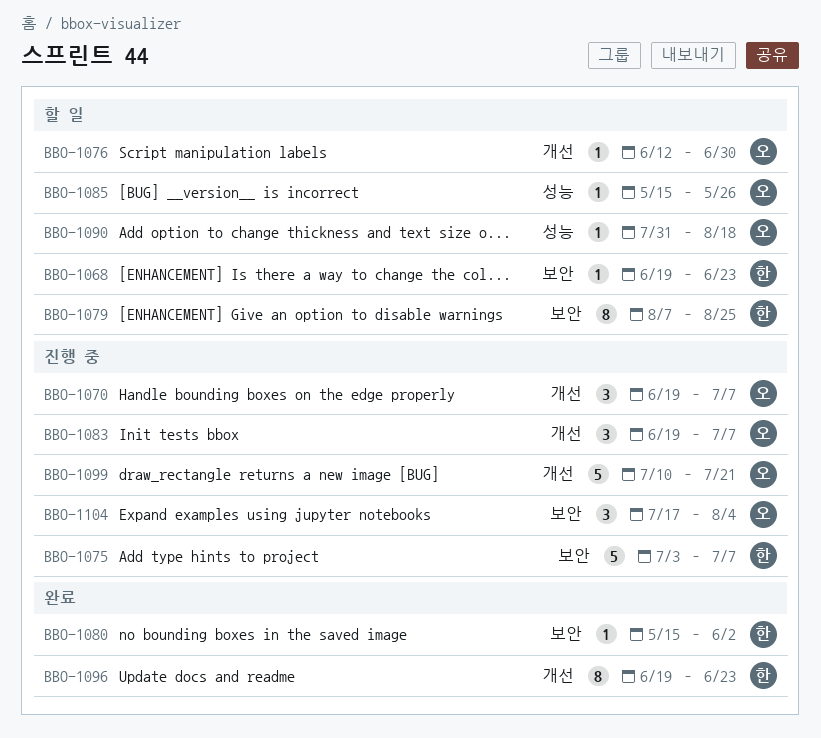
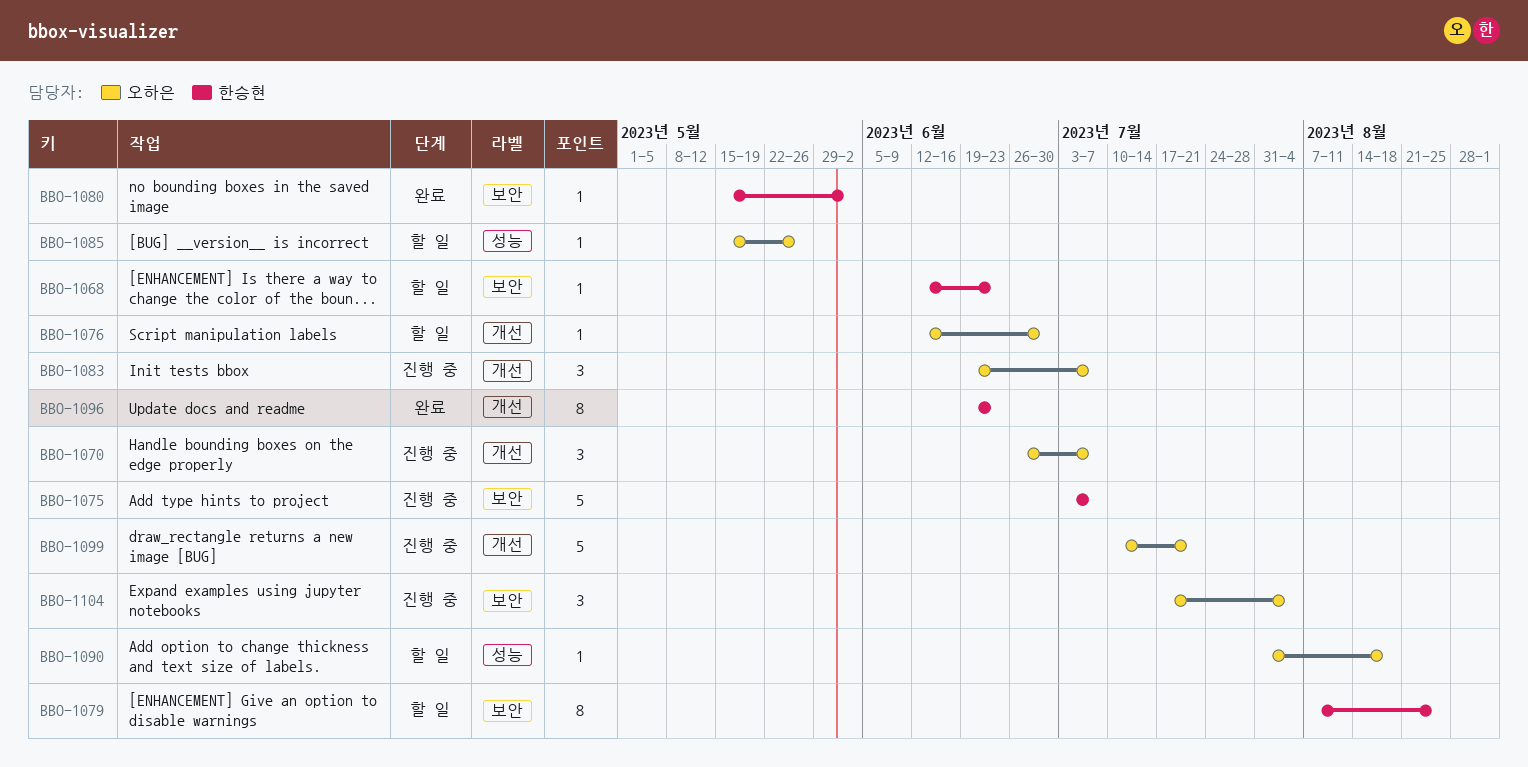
BBO-1068, start: Jun 19 -> Jun 12
BBO-1070, start: Jun 19 -> Jun 26

